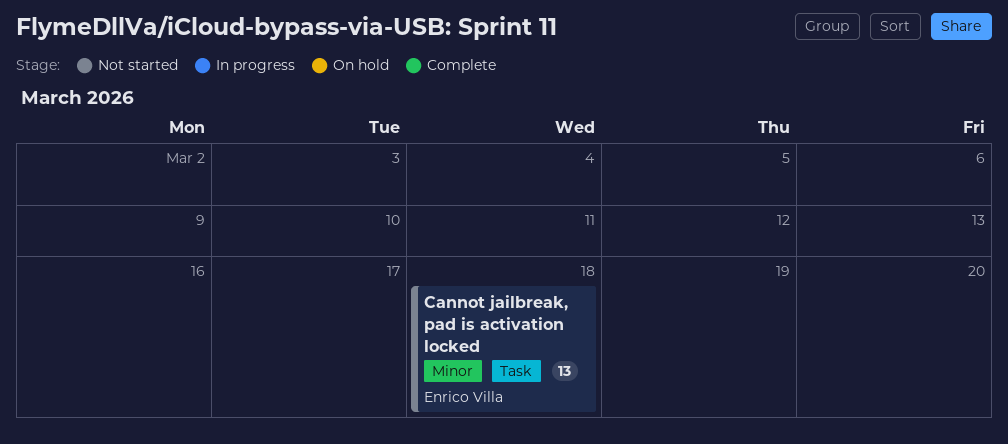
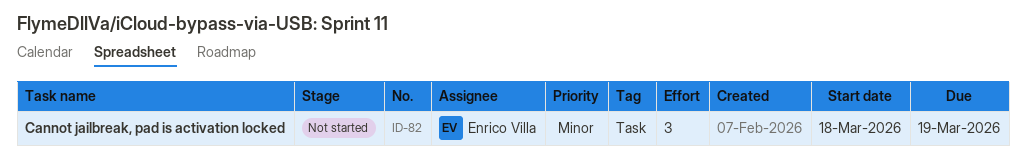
Cannot jailbreak, pad is activation locked, estimate: 13 -> 3
Cannot jailbreak, pad is activation locked, due: Mar 18 -> Mar 19

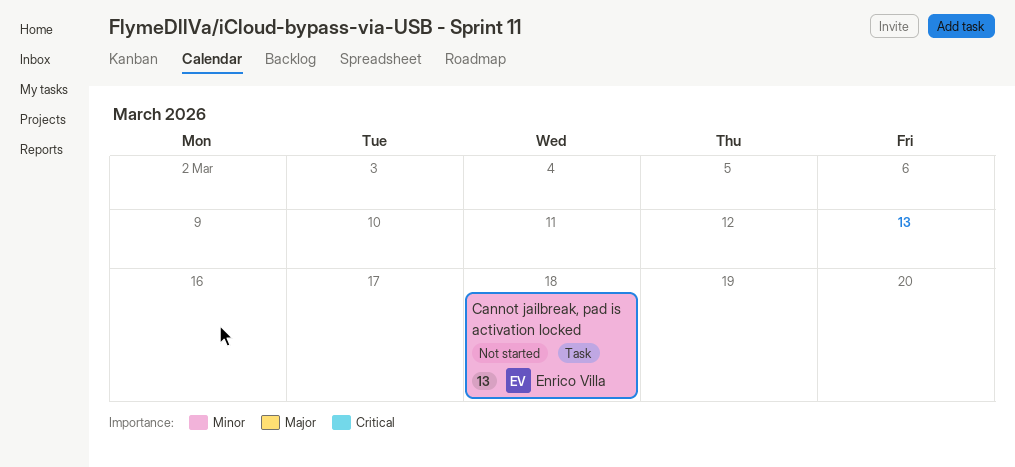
Cannot jailbreak, pad is activation locked, estimate: 3 -> 13
Cannot jailbreak, pad is activation locked, due: Mar 19 -> Mar 18

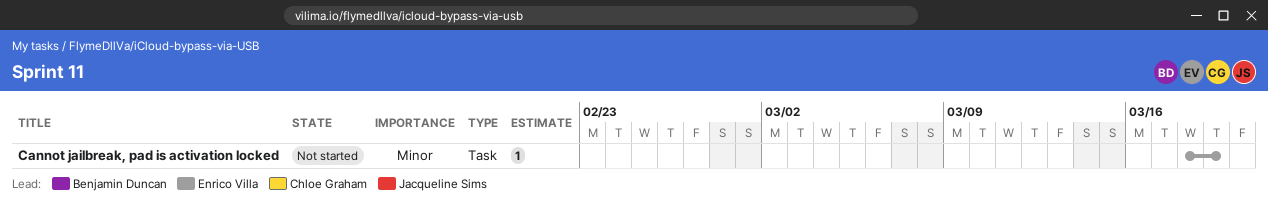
Cannot jailbreak, pad is activation locked, estimate: 13 -> 1
Cannot jailbreak, pad is activation locked, due: Mar 18 -> Mar 19

